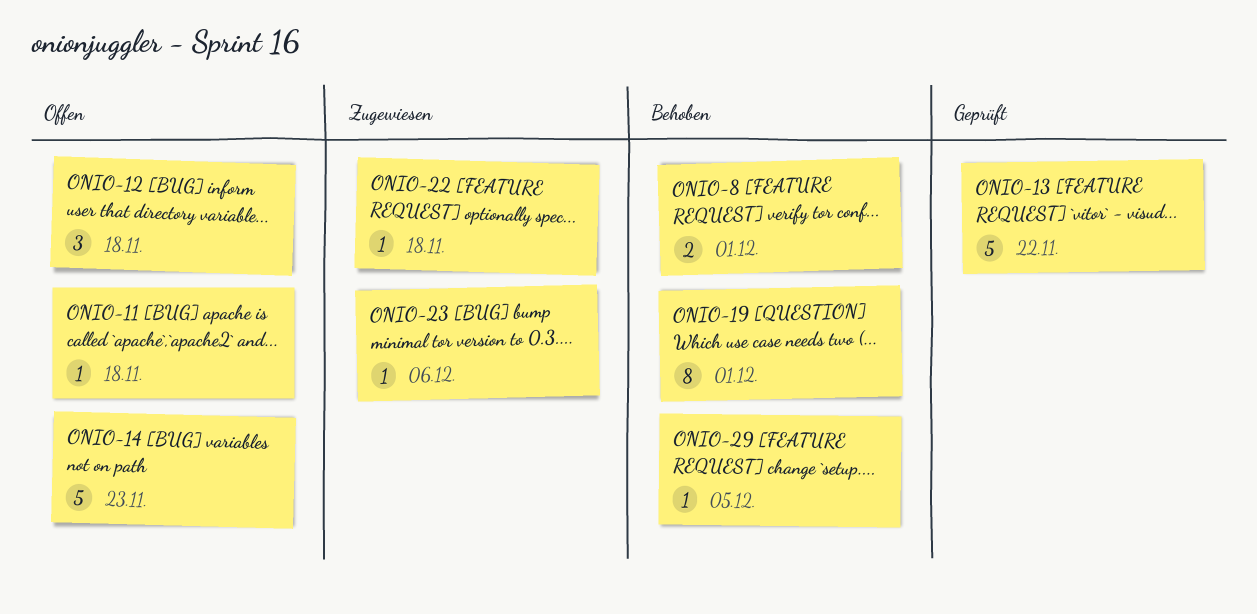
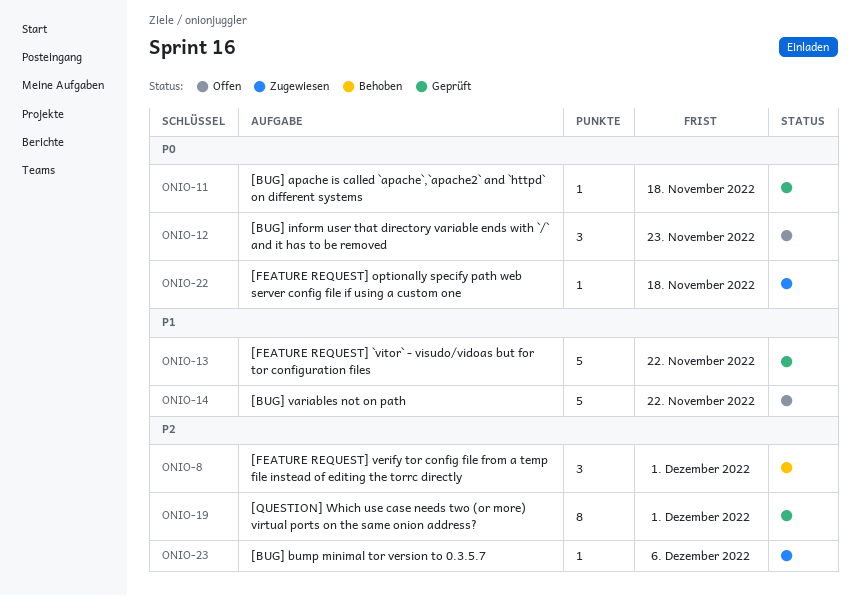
ONIO-8, estimate: 2 -> 3
ONIO-11, status: Offen -> Geprüft
ONIO-12, due: Nov 18 -> Nov 23
ONIO-14, due: Nov 23 -> Nov 22
ONIO-19, status: Behoben -> Geprüft
ONIO-29: present -> none

